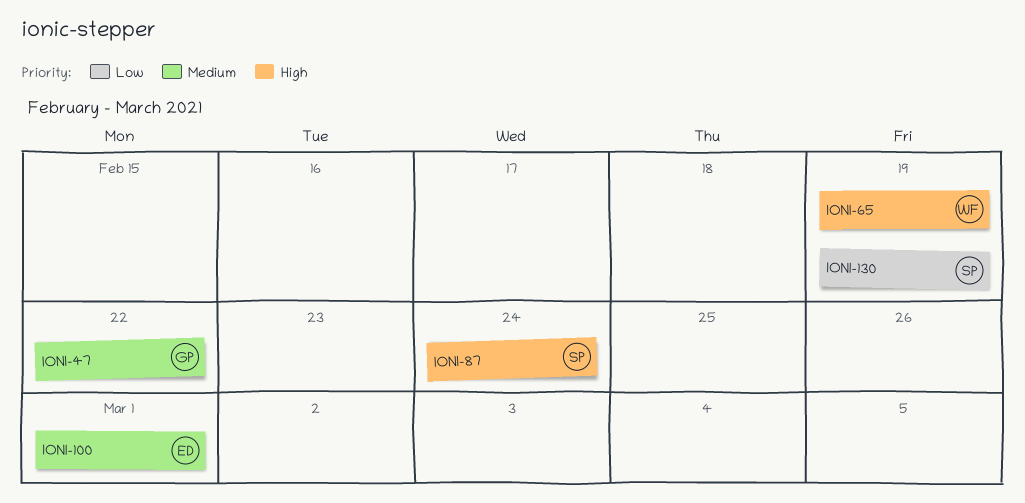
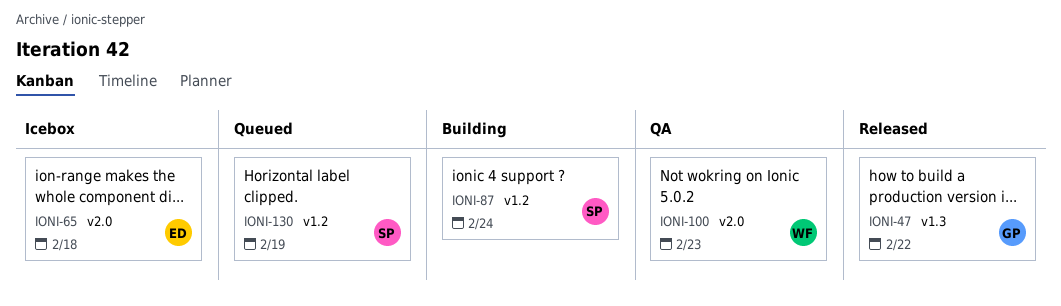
IONI-65, owner: WF -> ED
IONI-65, due: Feb 19 -> Feb 18
IONI-100, owner: ED -> WF
IONI-100, due: Mar 1 -> Feb 23

